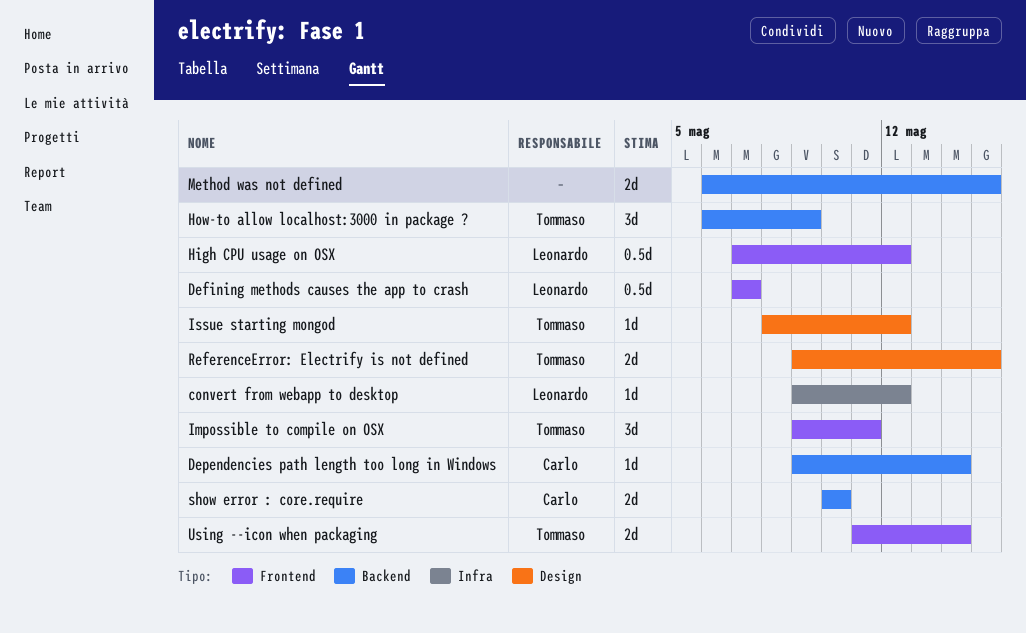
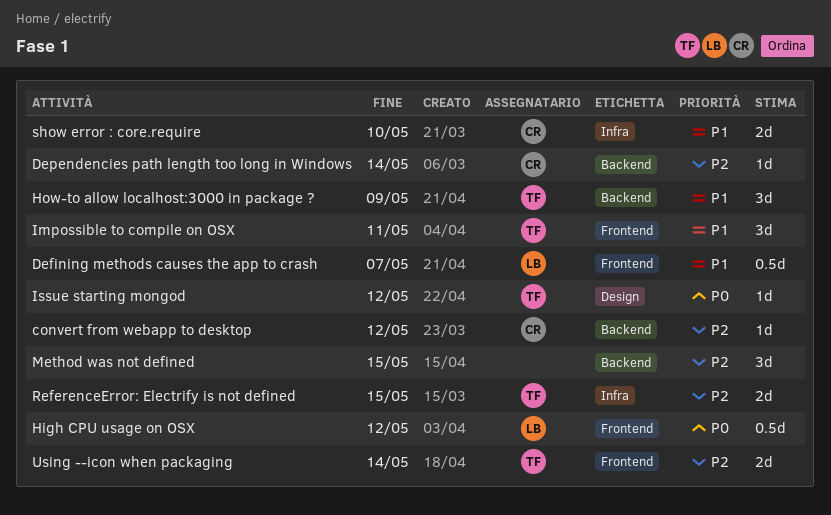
convert from webapp to desktop, owner: Leonardo -> Carlo
convert from webapp to desktop, label: Infra -> Backend
Method was not defined, estimate: 2d -> 3d
ReferenceError: Electrify is not defined, label: Design -> Infra
show error : core.require, label: Backend -> Infra

